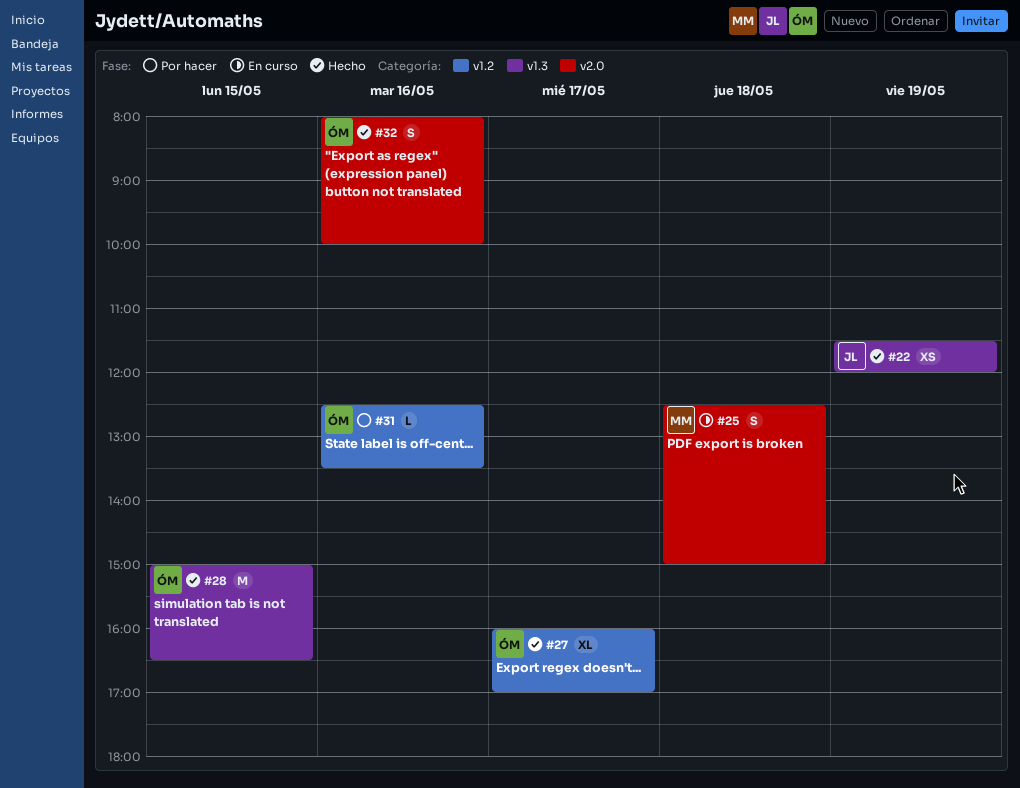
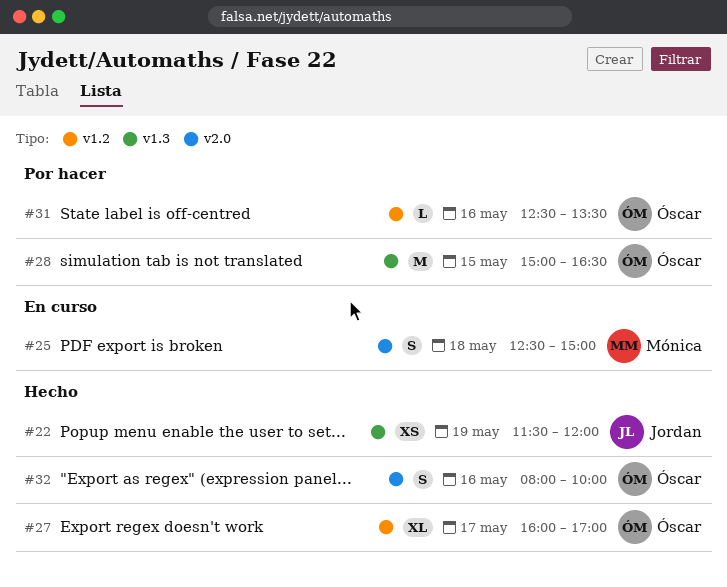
#28, status: Hecho -> Por hacer

